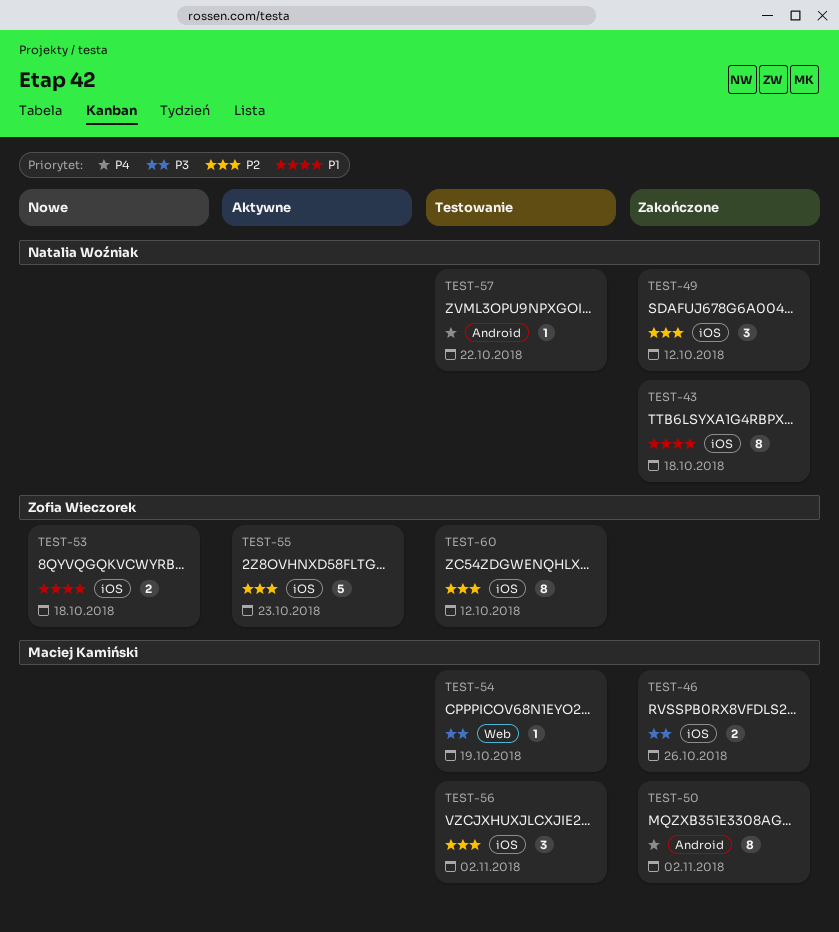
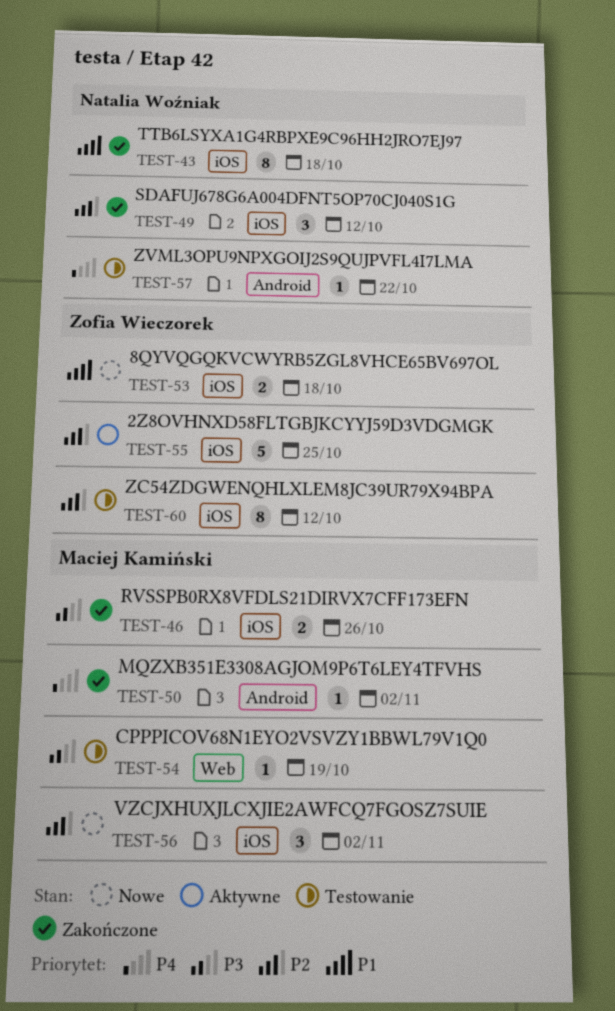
TEST-50, estimate: 8 -> 1
TEST-55, due: Oct 23 -> Oct 25
TEST-56, status: Testowanie -> Nowe

